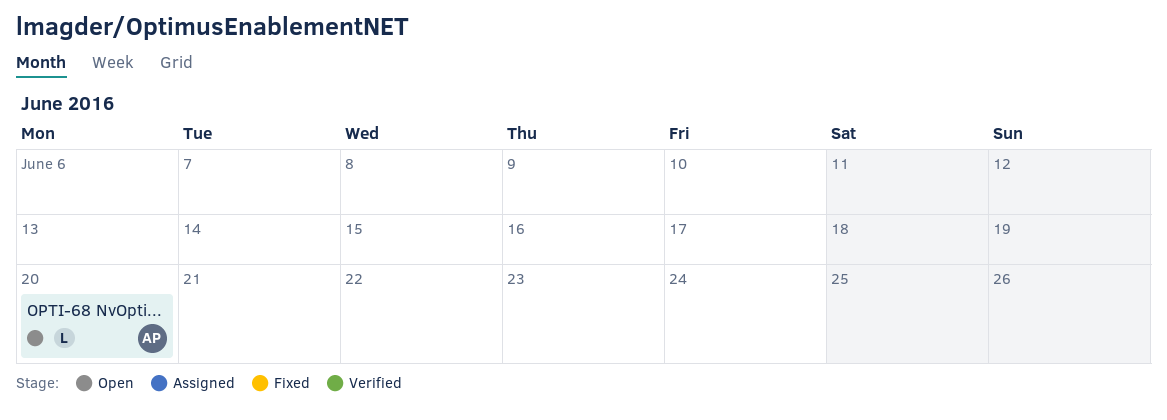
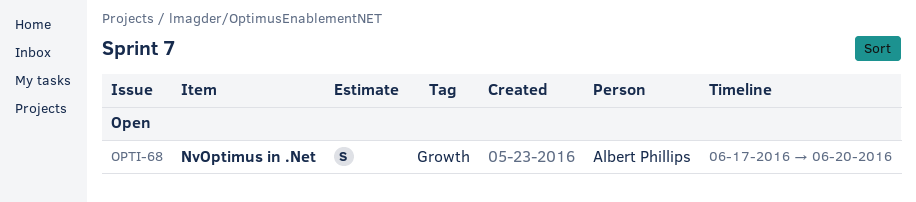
OPTI-68, estimate: L -> S

